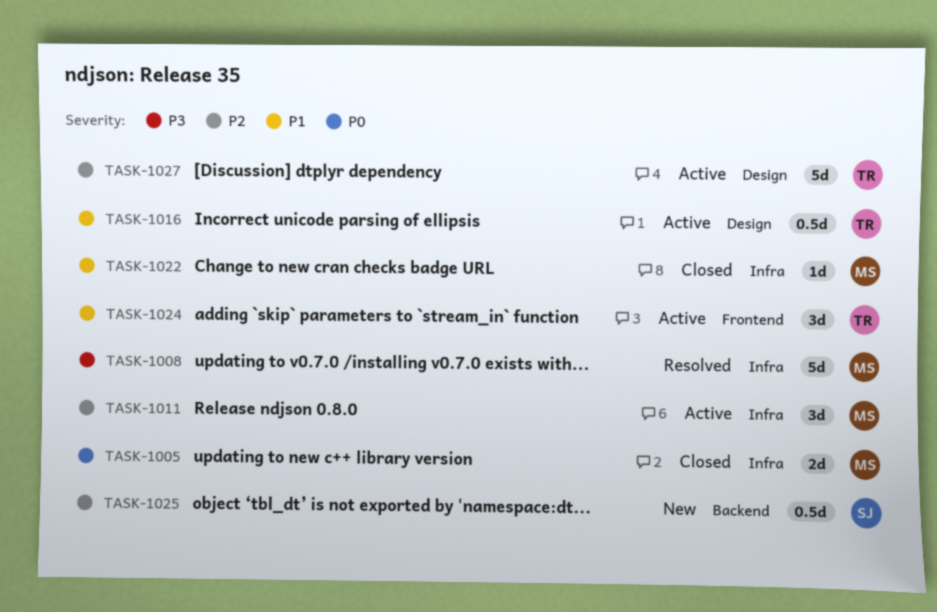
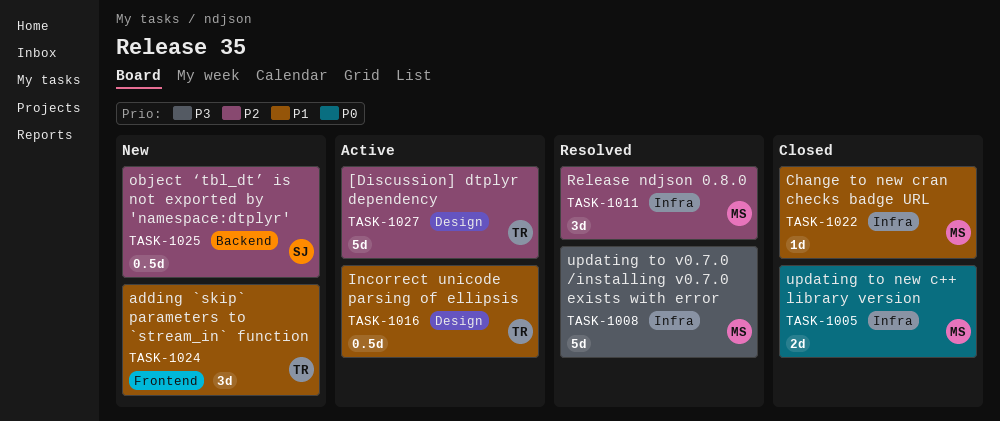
TASK-1011, status: Active -> Resolved
TASK-1024, status: Active -> New

